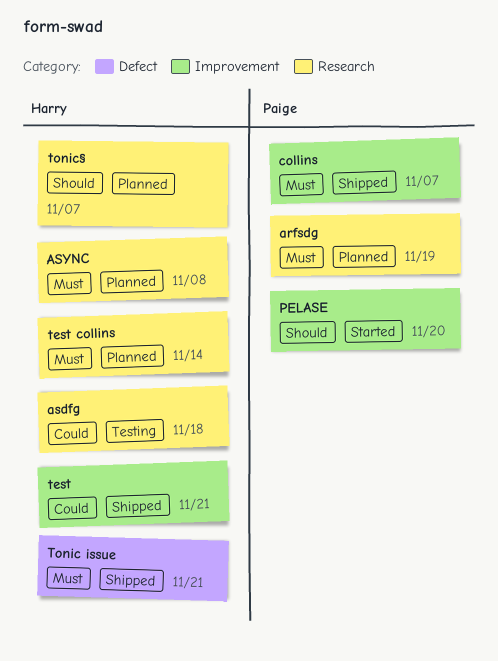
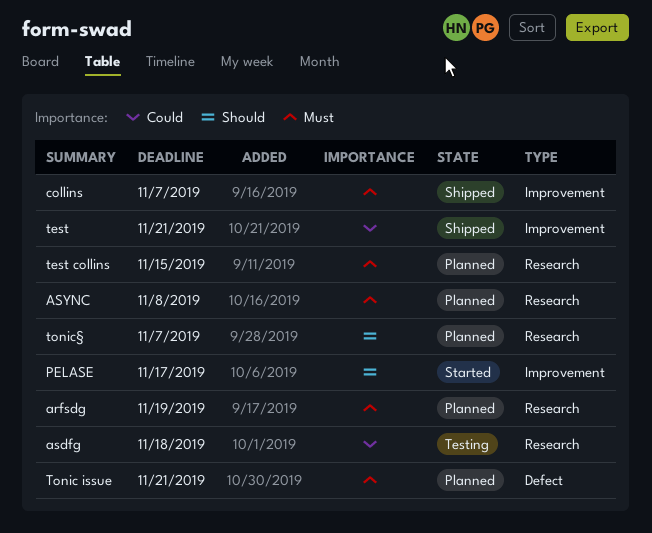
PELASE, due: Nov 20 -> Nov 17
test collins, due: Nov 14 -> Nov 15
Tonic issue, status: Shipped -> Planned

